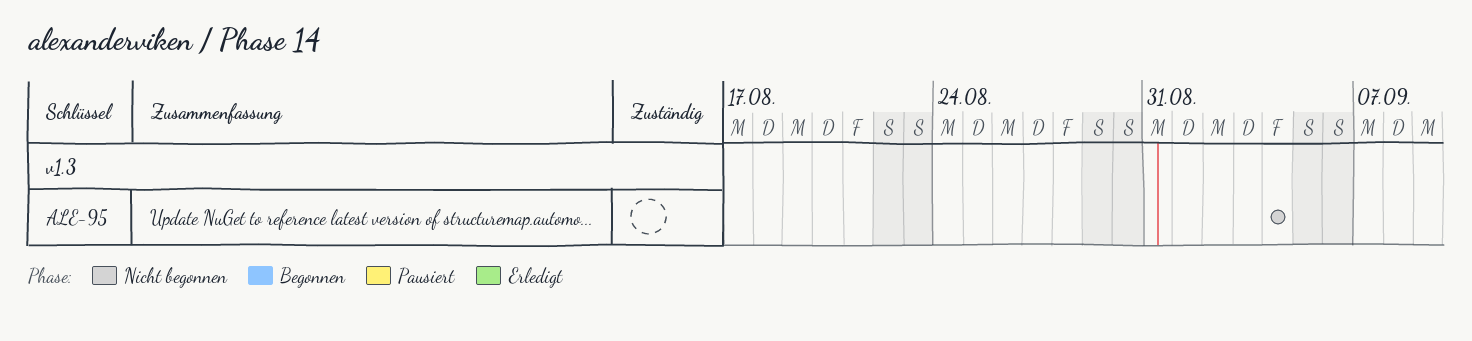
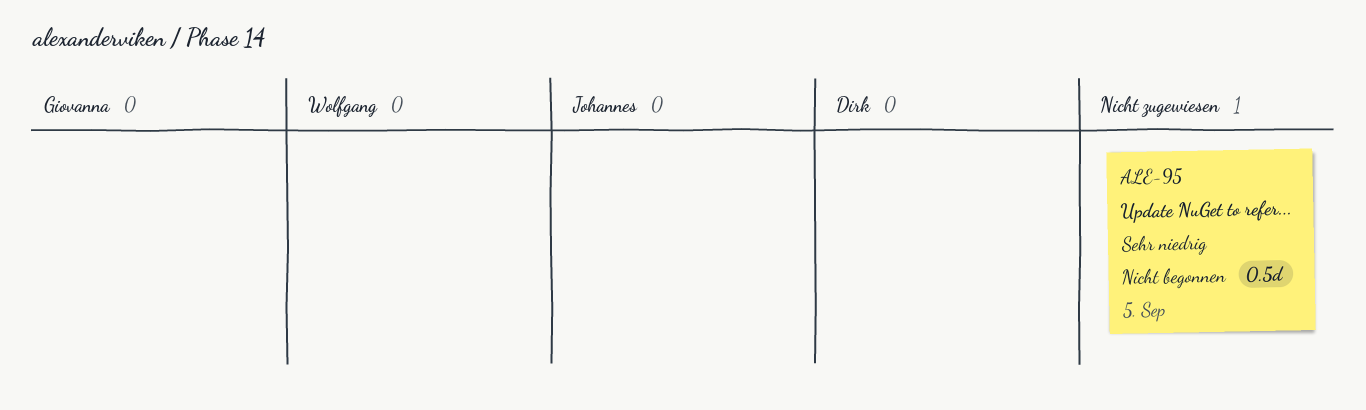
ALE-95, due: Sep 4 -> Sep 5

